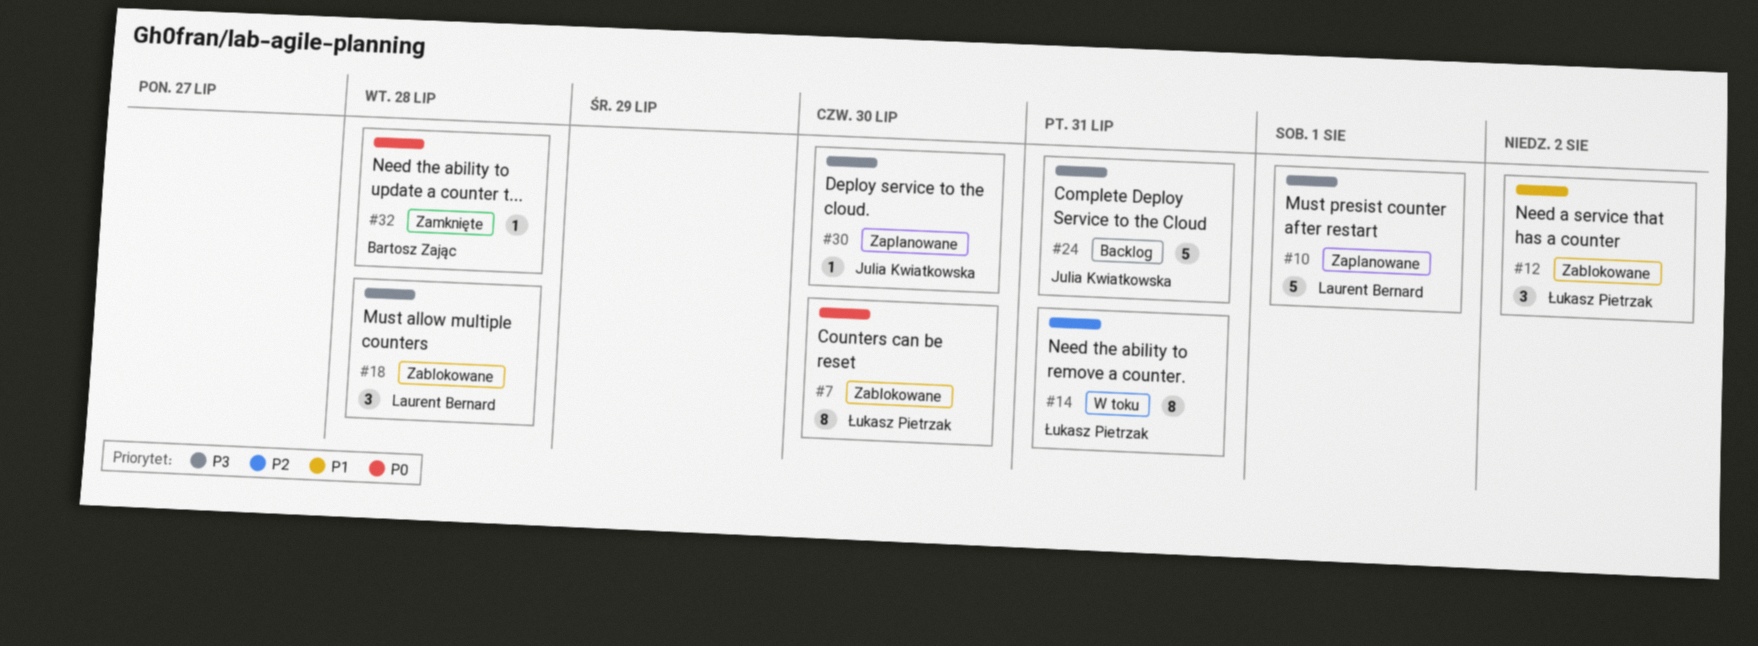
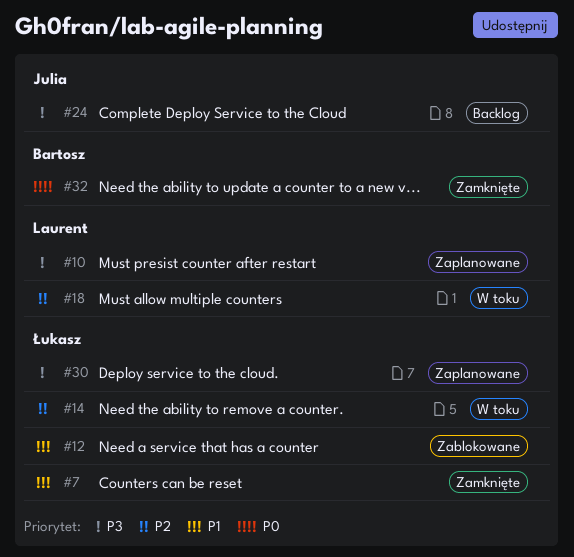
#7, status: Zablokowane -> Zamknięte
#7, priority: P0 -> P1
#18, status: Zablokowane -> W toku
#18, priority: P3 -> P2
#30, owner: Julia Kwiatkowska -> Łukasz Pietrzak

